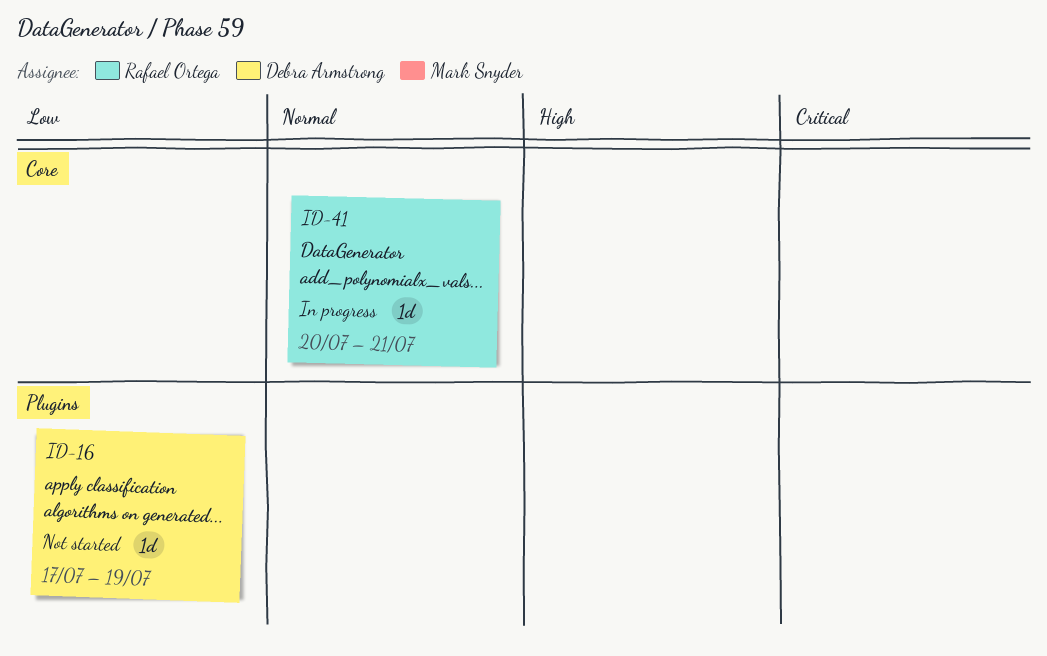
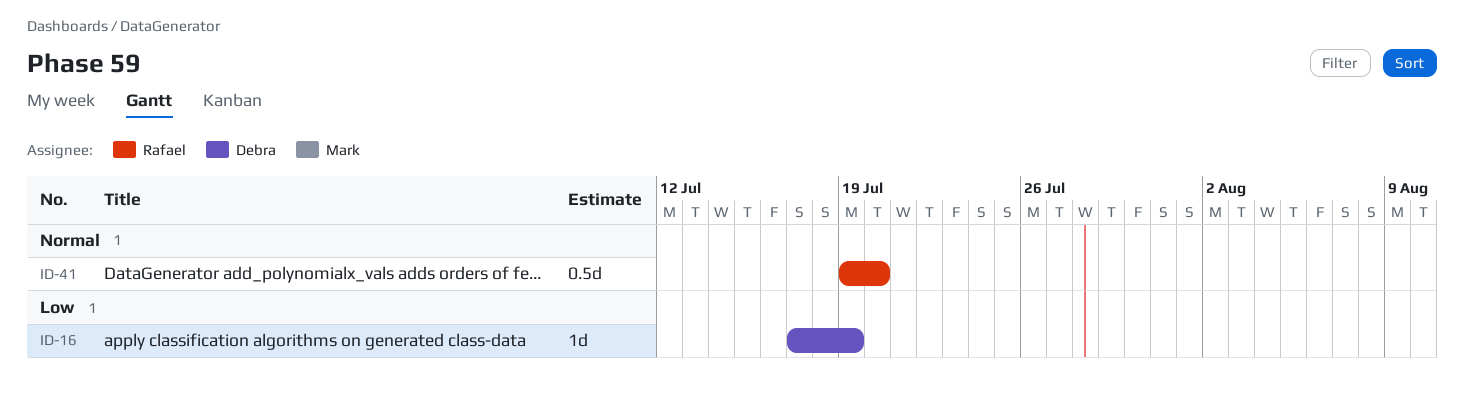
ID-41, estimate: 1d -> 0.5d
ID-41, start: Jul 20 -> Jul 19
ID-41, due: Jul 21 -> Jul 20

